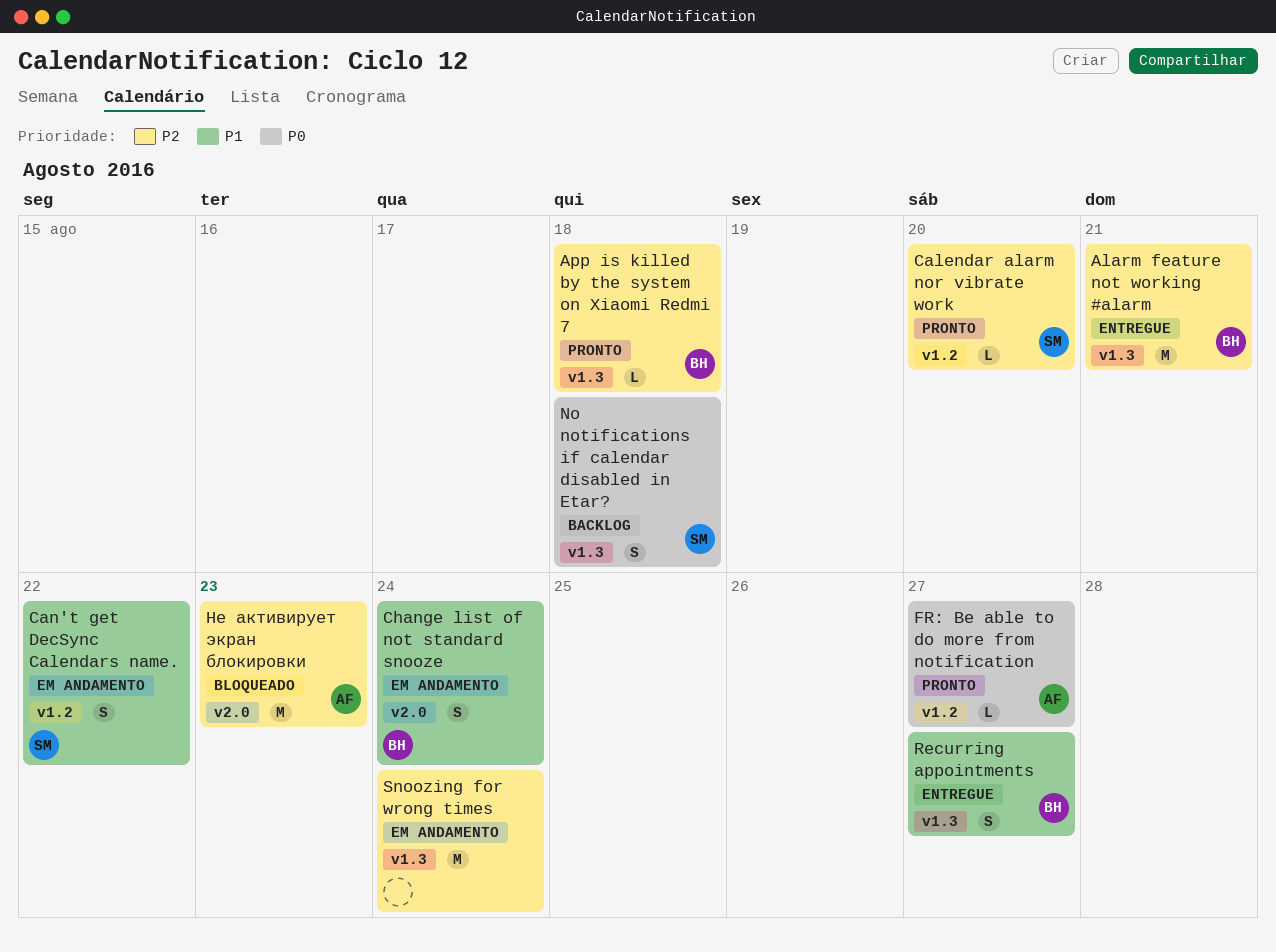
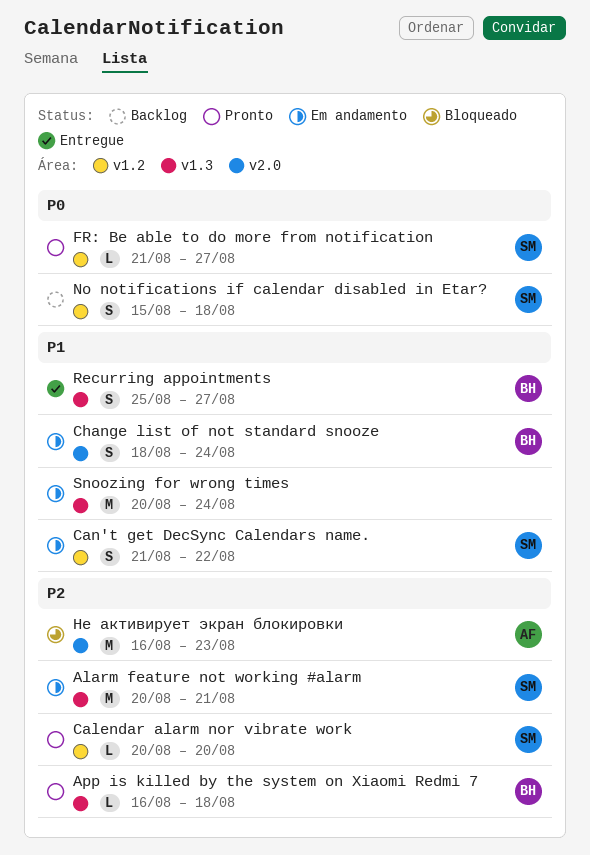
Alarm feature not working #alarm, status: Entregue -> Em andamento
Alarm feature not working #alarm, owner: BH -> SM
FR: Be able to do more from notification, owner: AF -> SM
No notifications if calendar disabled in Etar?, label: v1.3 -> v1.2
Snoozing for wrong times, priority: P2 -> P1

